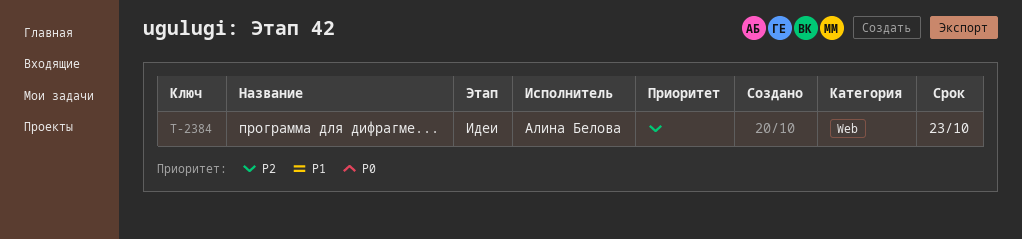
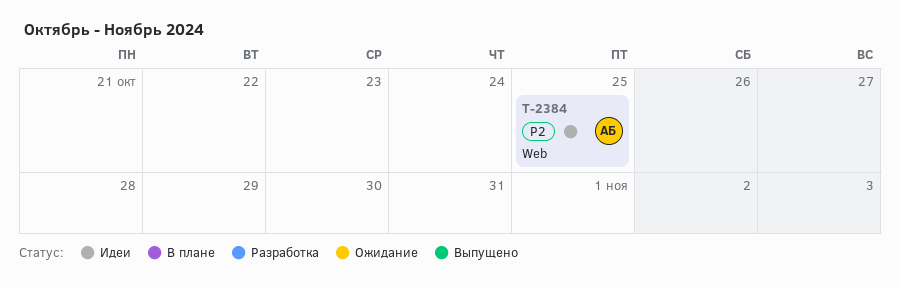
T-2384, due: Oct 23 -> Oct 25

